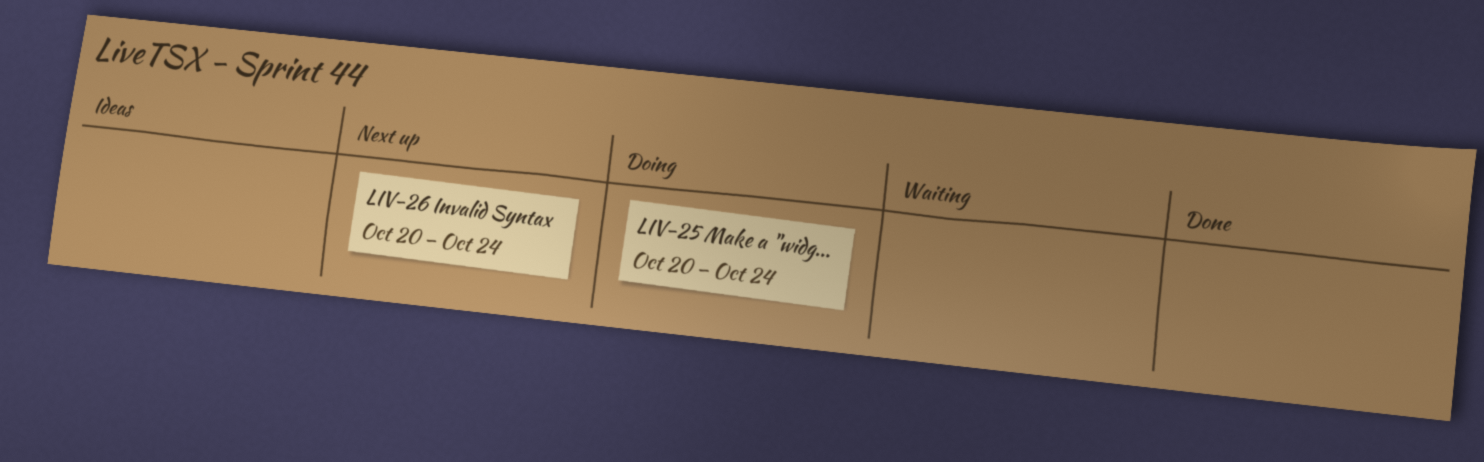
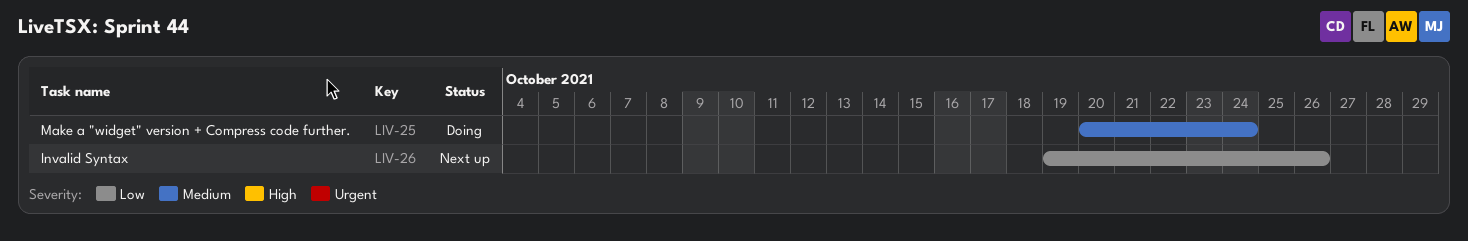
LIV-26, start: Oct 20 -> Oct 19
LIV-26, due: Oct 24 -> Oct 26

